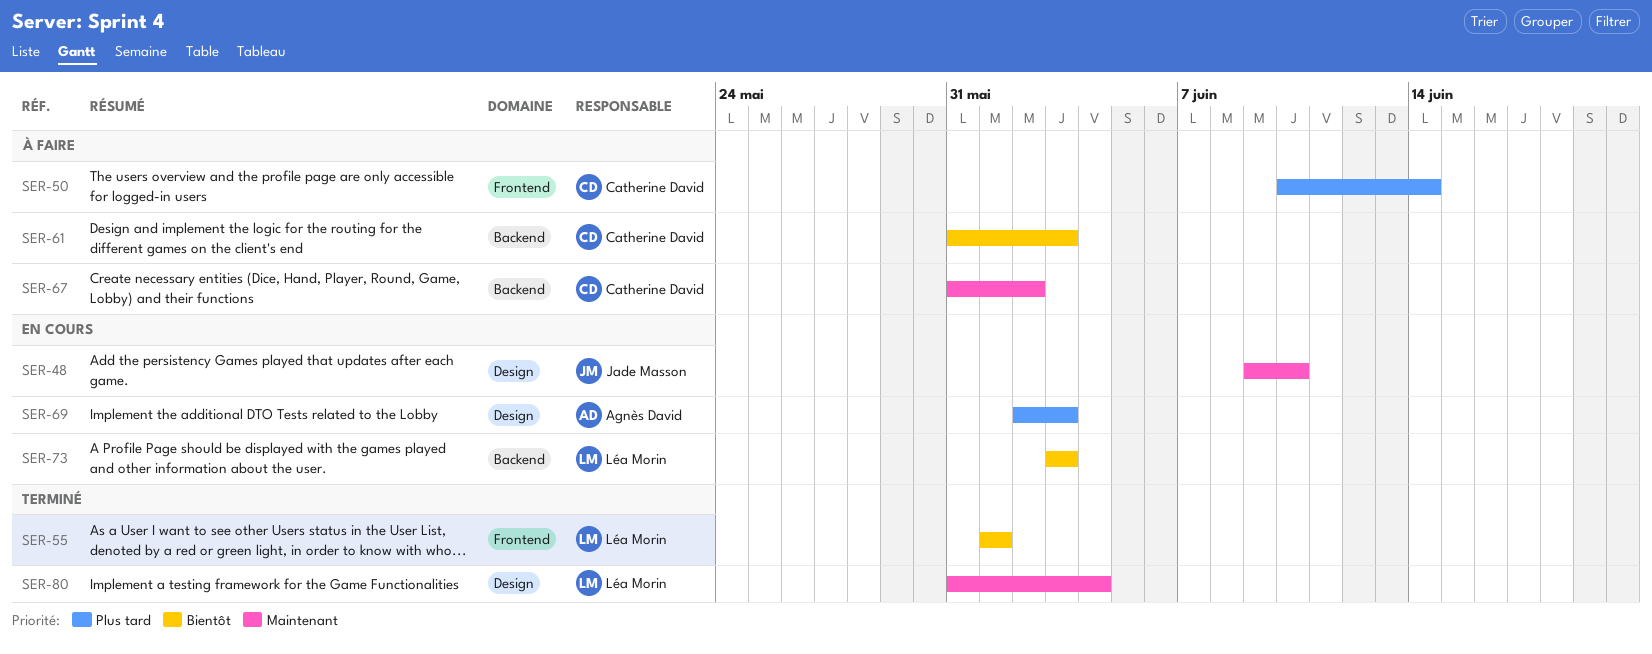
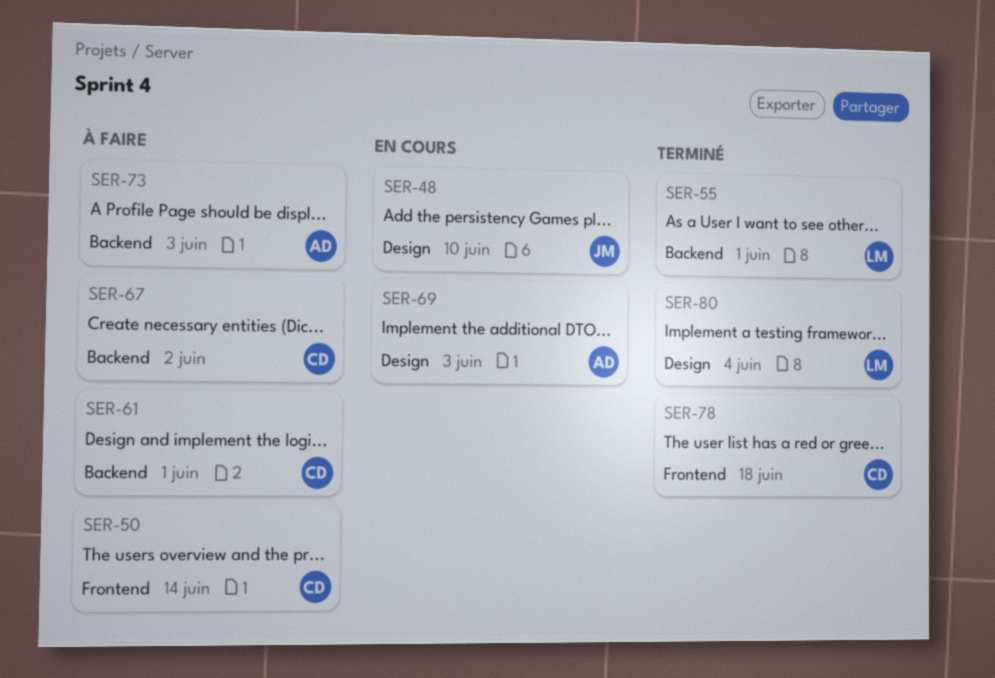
SER-55, label: Frontend -> Backend
SER-61, due: Jun 3 -> Jun 1
SER-73, status: En cours -> À faire
SER-73, owner: Léa Morin -> Agnès David
SER-78: none -> present

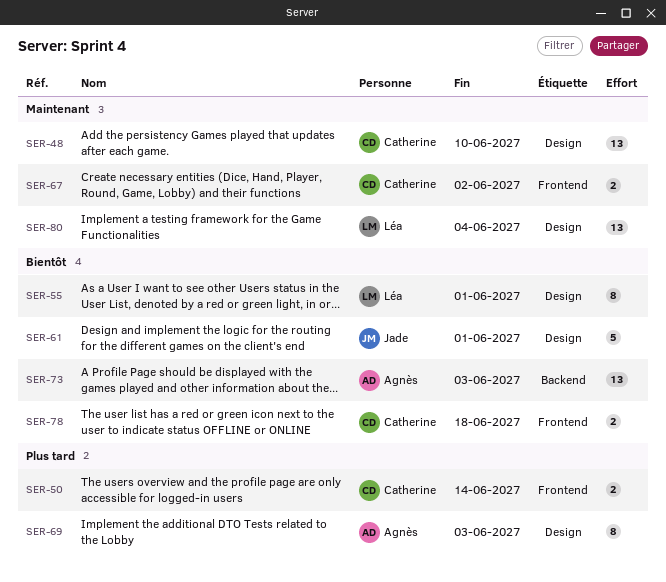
SER-48, owner: Jade -> Catherine
SER-55, label: Backend -> Design
SER-61, owner: Catherine -> Jade
SER-61, label: Backend -> Design
SER-67, label: Backend -> Frontend

